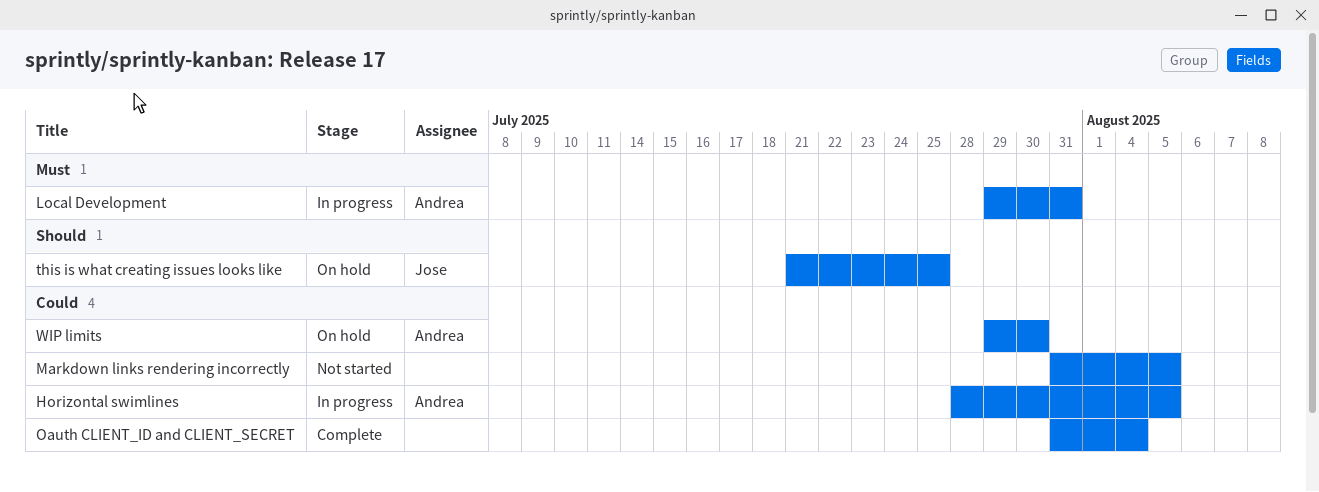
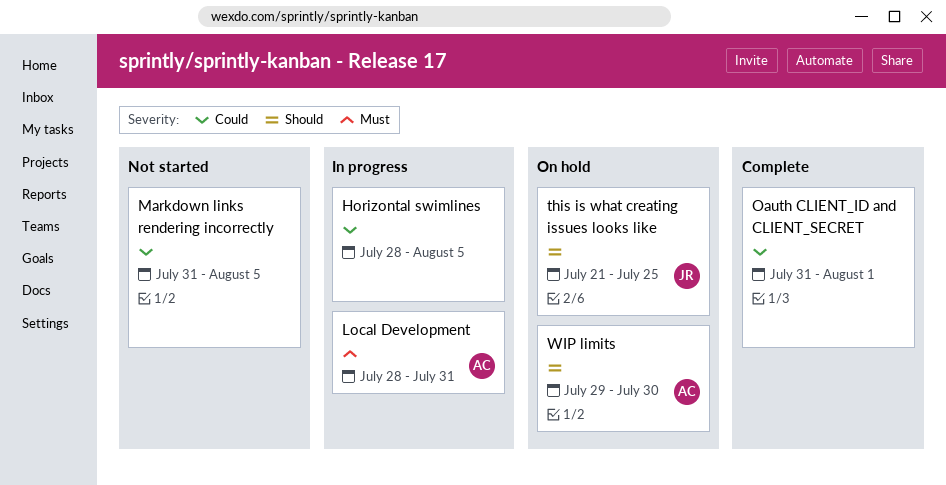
Horizontal swimlines, owner: Andrea -> none
Local Development, start: Jul 29 -> Jul 28
Oauth CLIENT_ID and CLIENT_SECRET, due: Aug 4 -> Aug 1
WIP limits, priority: Could -> Should

